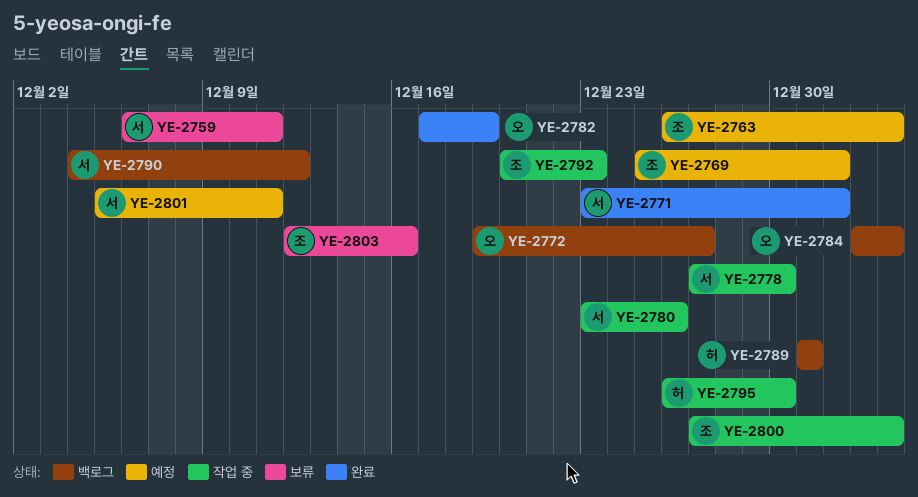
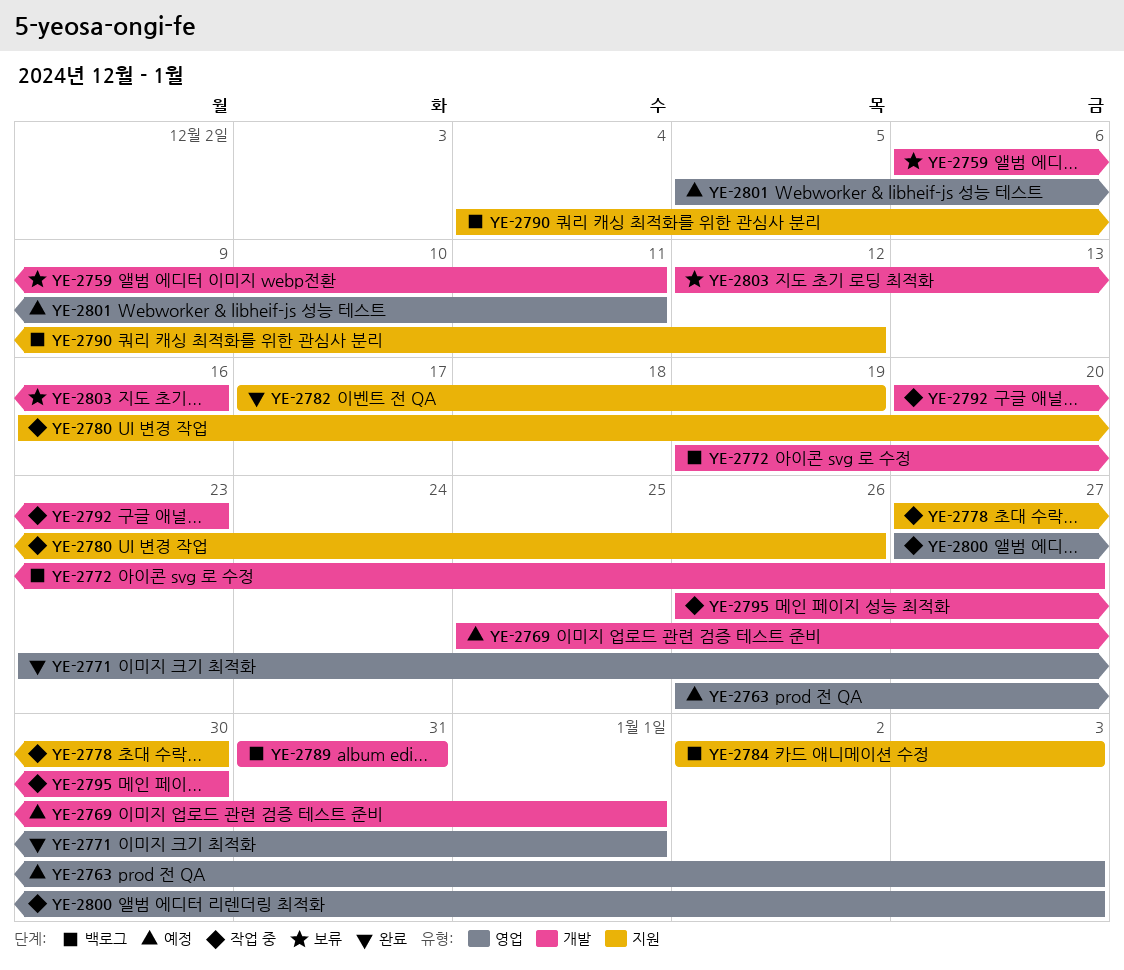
YE-2780, start: Dec 23 -> Dec 16

